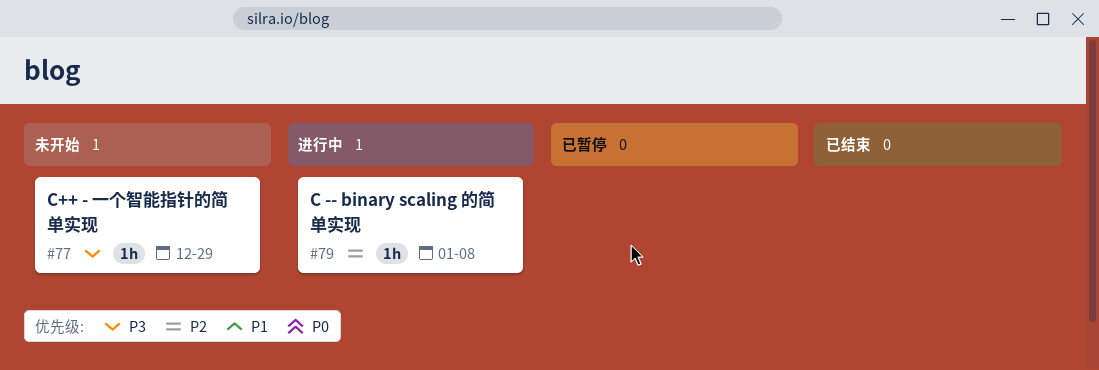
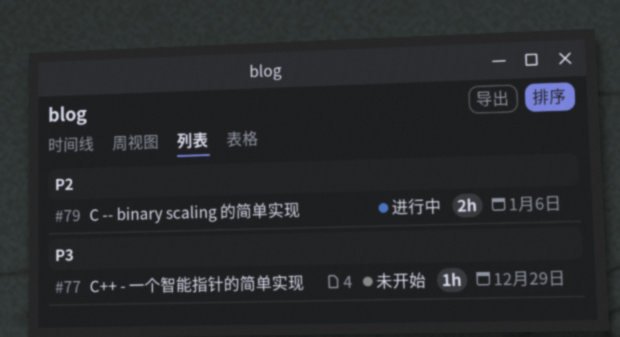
#79, estimate: 1h -> 2h
#79, due: Jan 8 -> Jan 6

